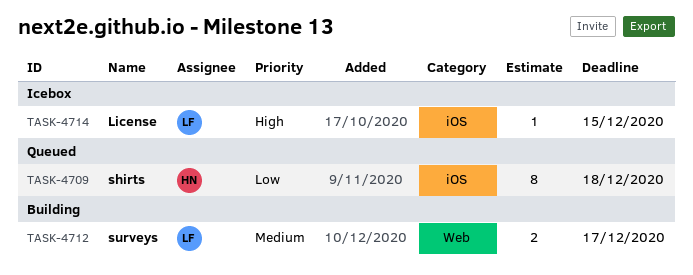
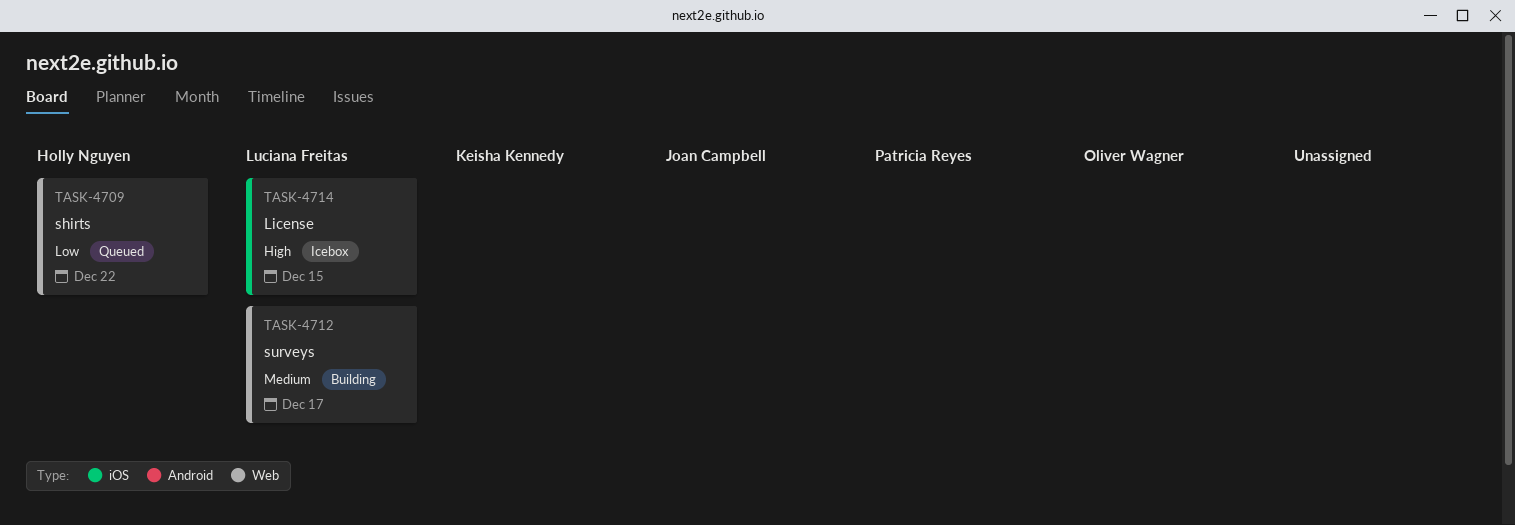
TASK-4709, label: iOS -> Web
TASK-4709, due: Dec 18 -> Dec 22

